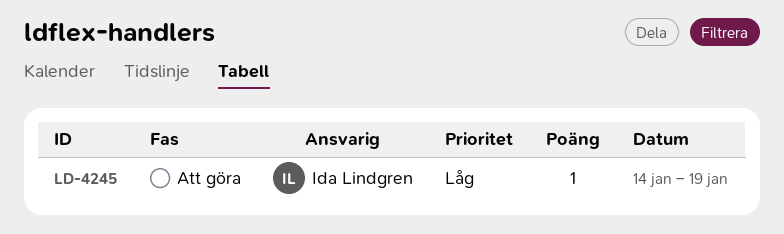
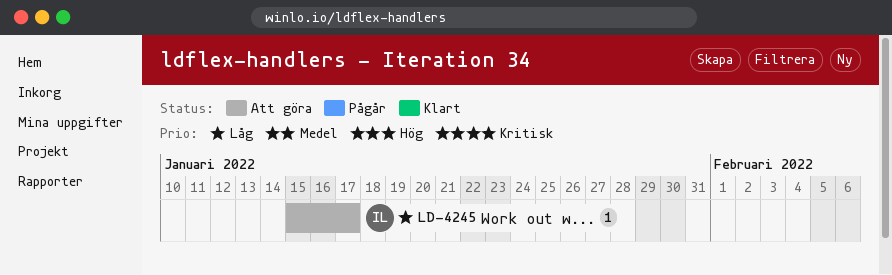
LD-4245, start: Jan 14 -> Jan 15
LD-4245, due: Jan 19 -> Jan 17

